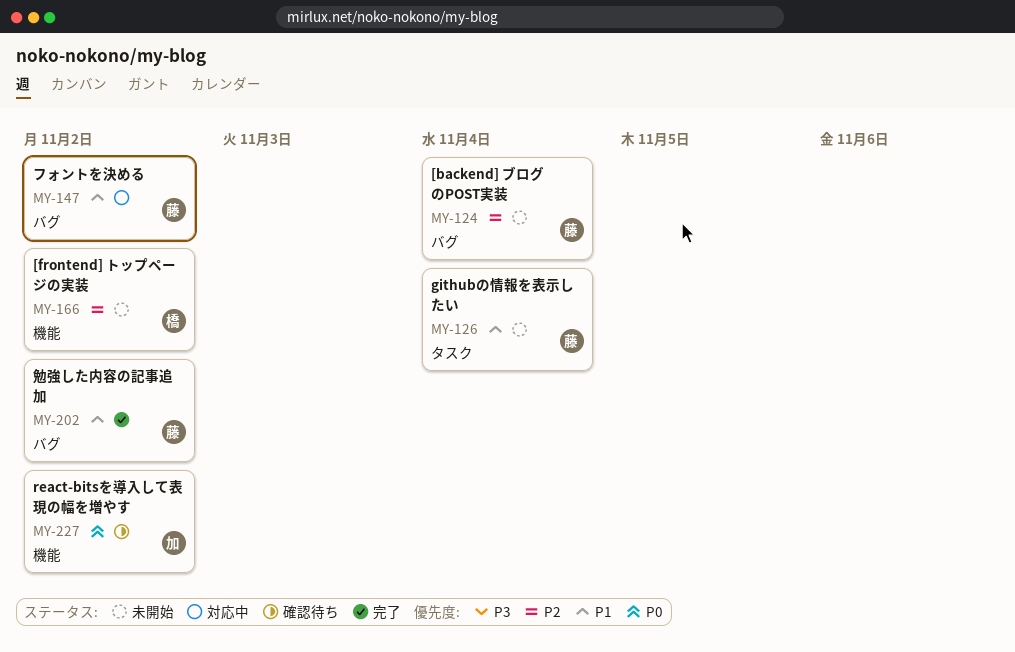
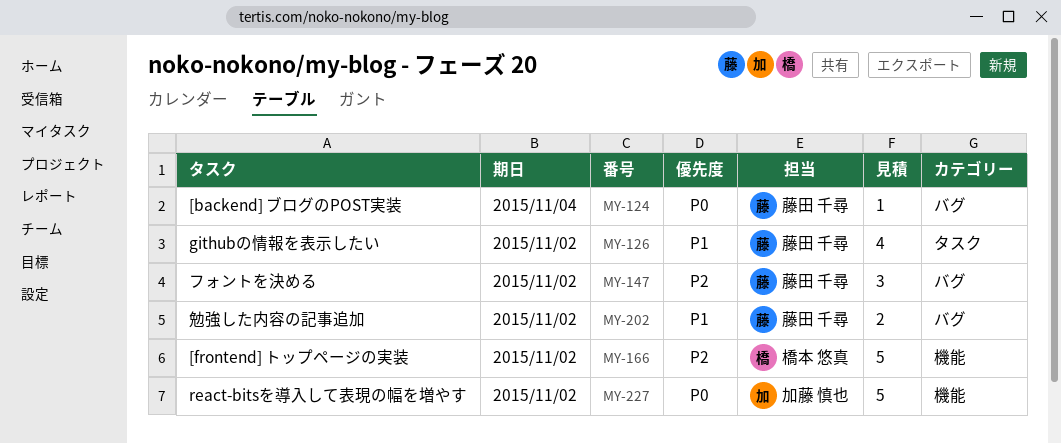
MY-124, priority: P2 -> P0
MY-126, due: Nov 4 -> Nov 2
MY-147, priority: P1 -> P2

